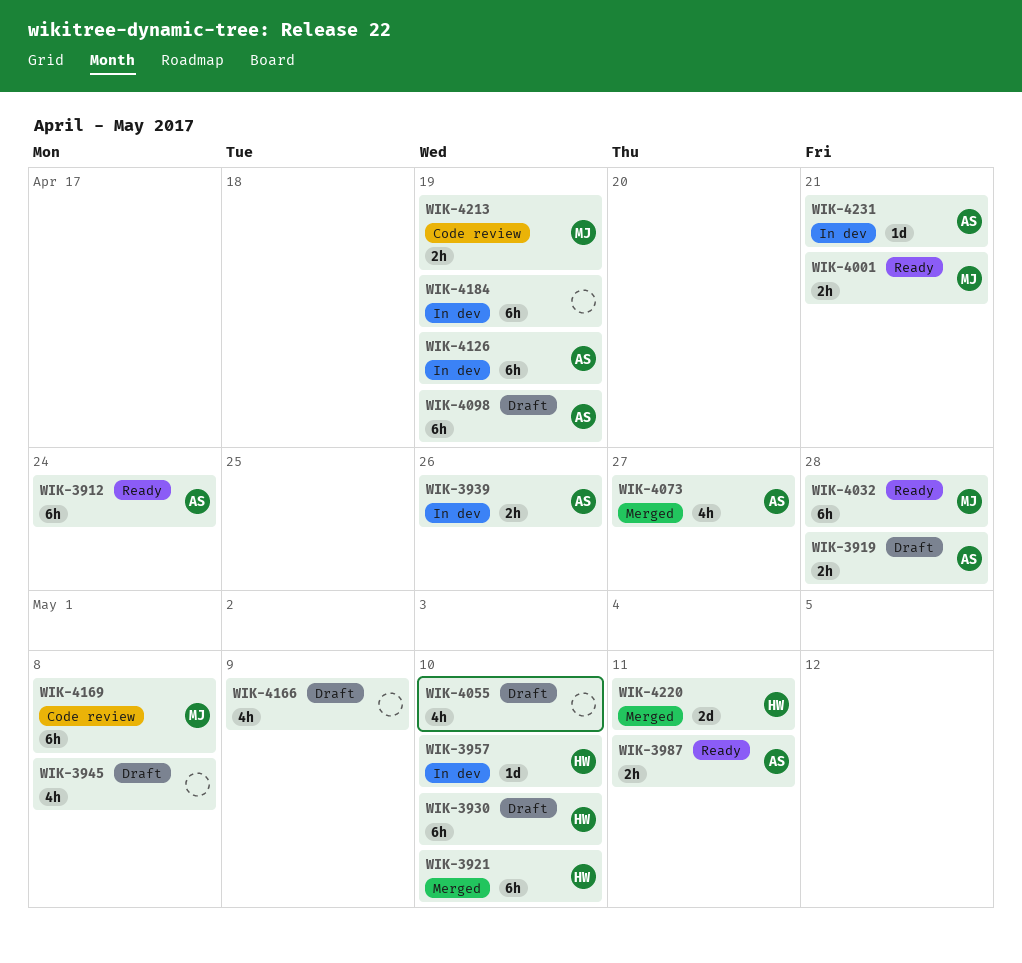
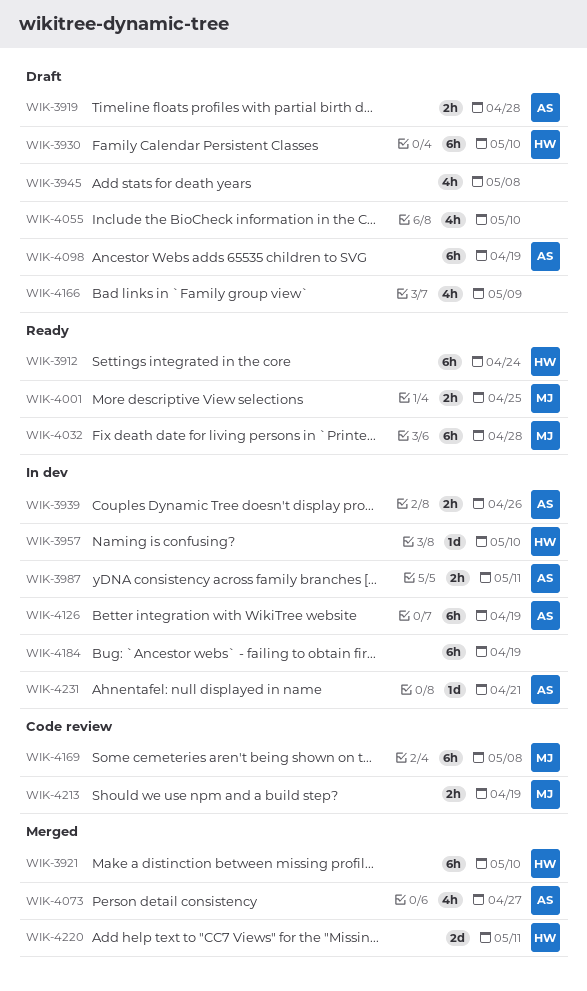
WIK-3912, owner: AS -> HW
WIK-3987, status: Ready -> In dev
WIK-4001, due: Apr 21 -> Apr 25

